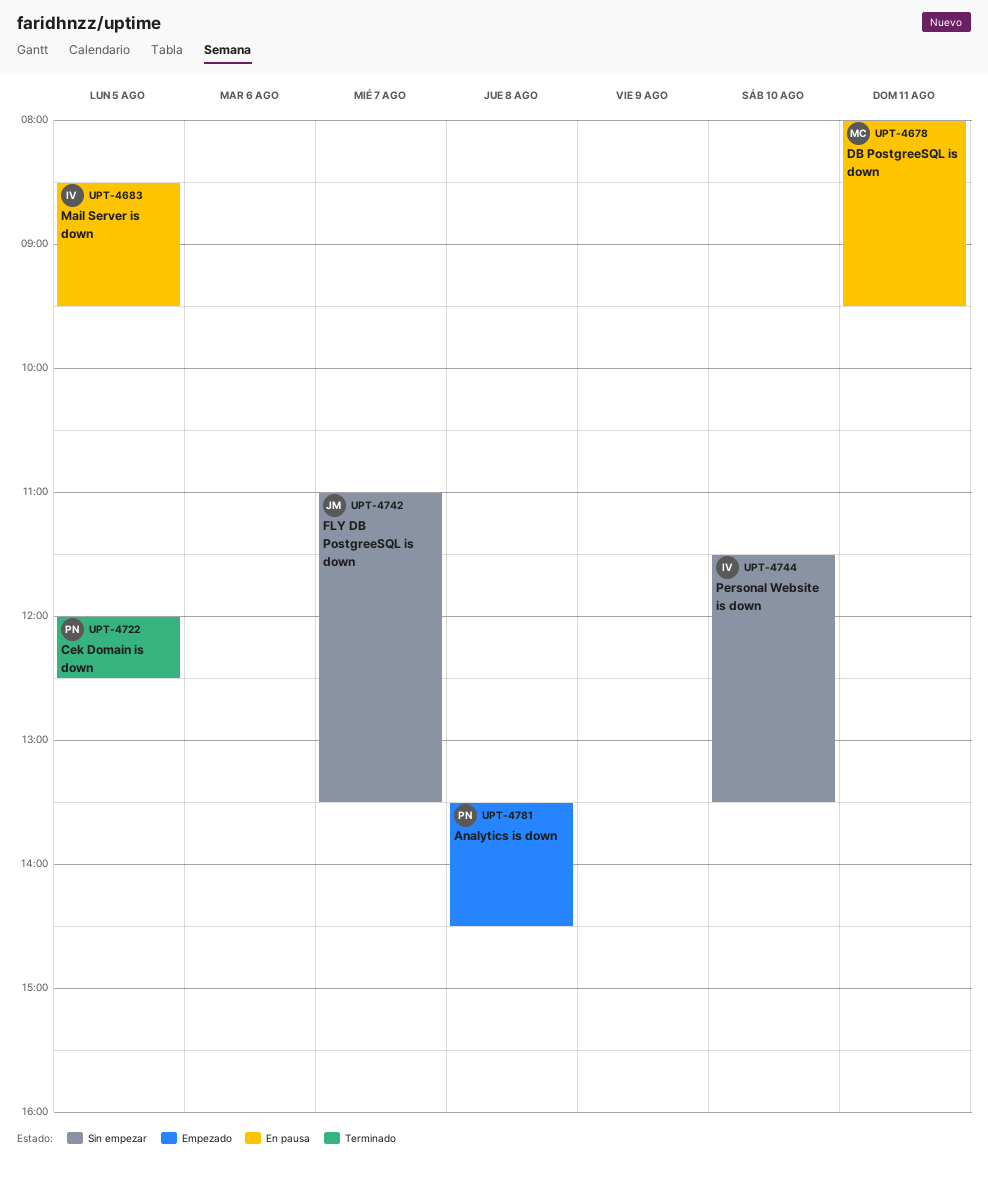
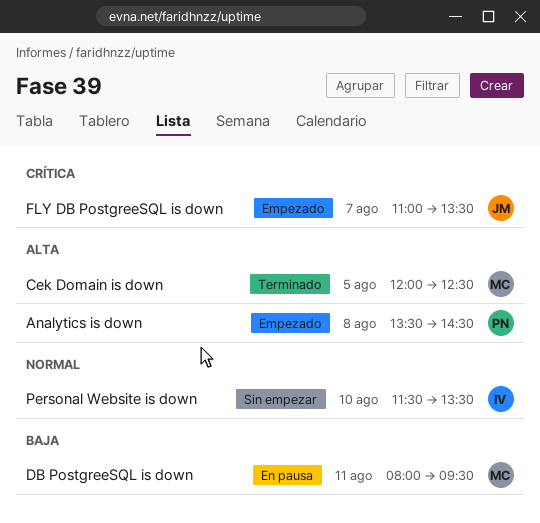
Cek Domain is down, owner: PN -> MC
FLY DB PostgreeSQL is down, status: Sin empezar -> Empezado
Mail Server is down: present -> none

